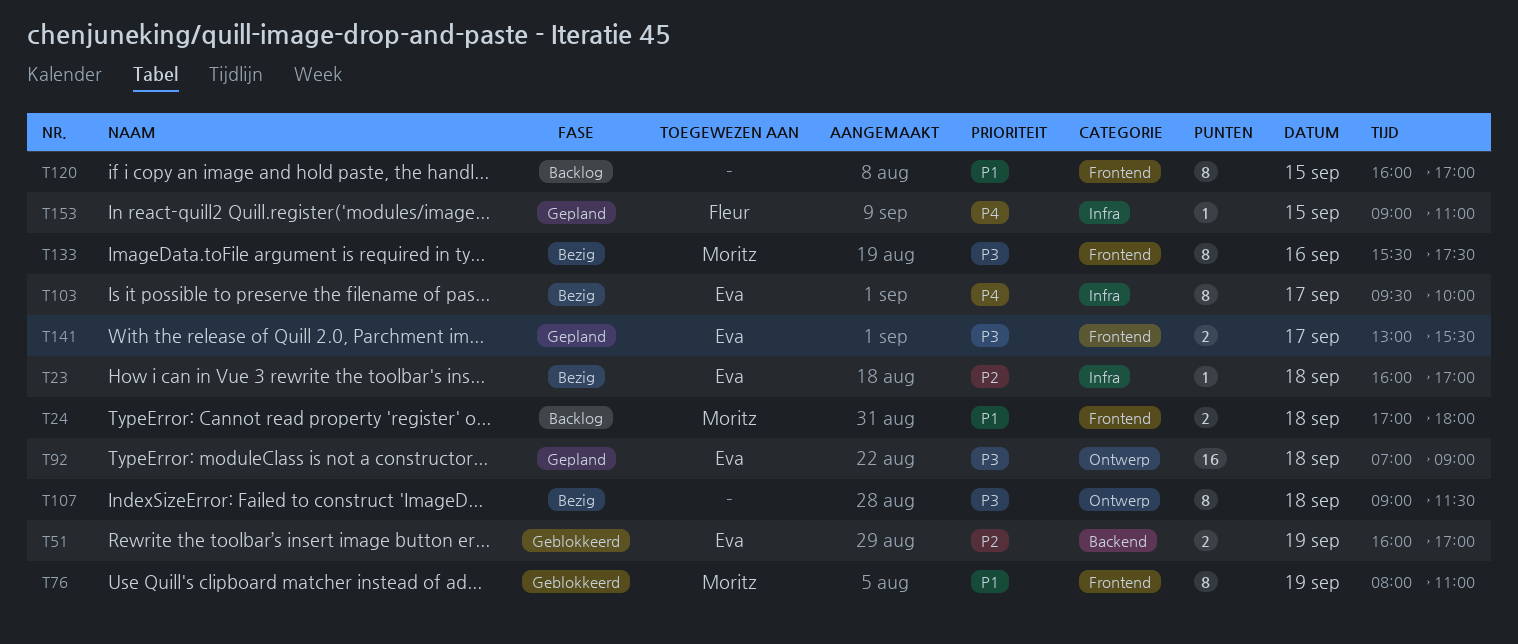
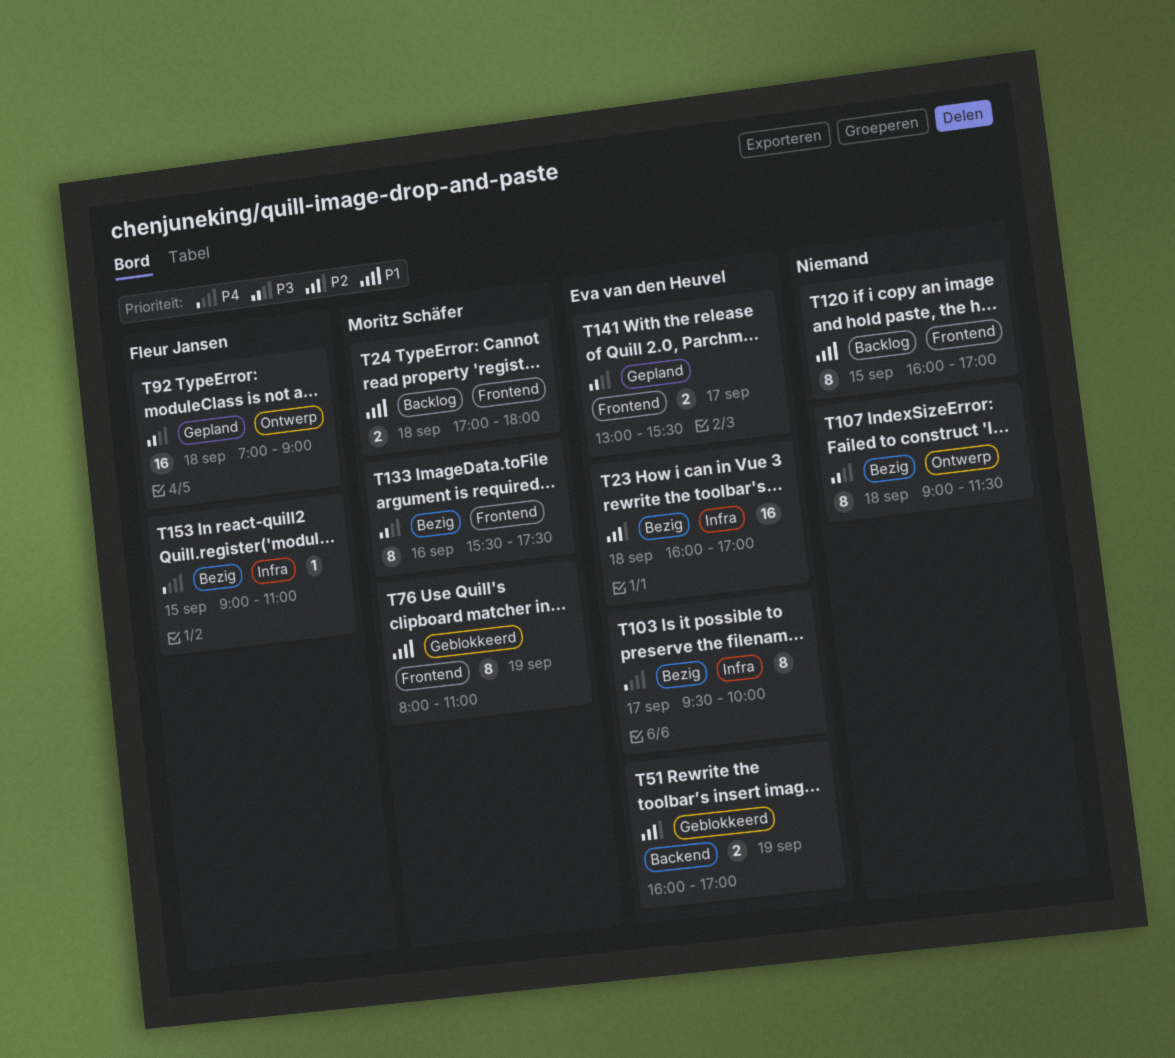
T23, estimate: 1 -> 16
T92, owner: Eva van den Heuvel -> Fleur Jansen
T153, status: Gepland -> Bezig

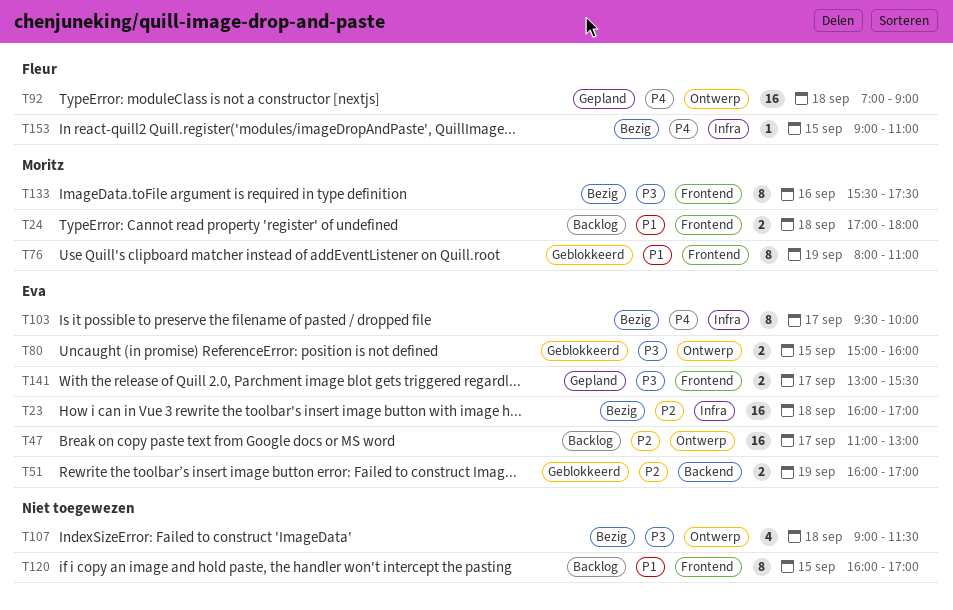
T47: none -> present
T80: none -> present
T92, priority: P3 -> P4
T107, estimate: 8 -> 4

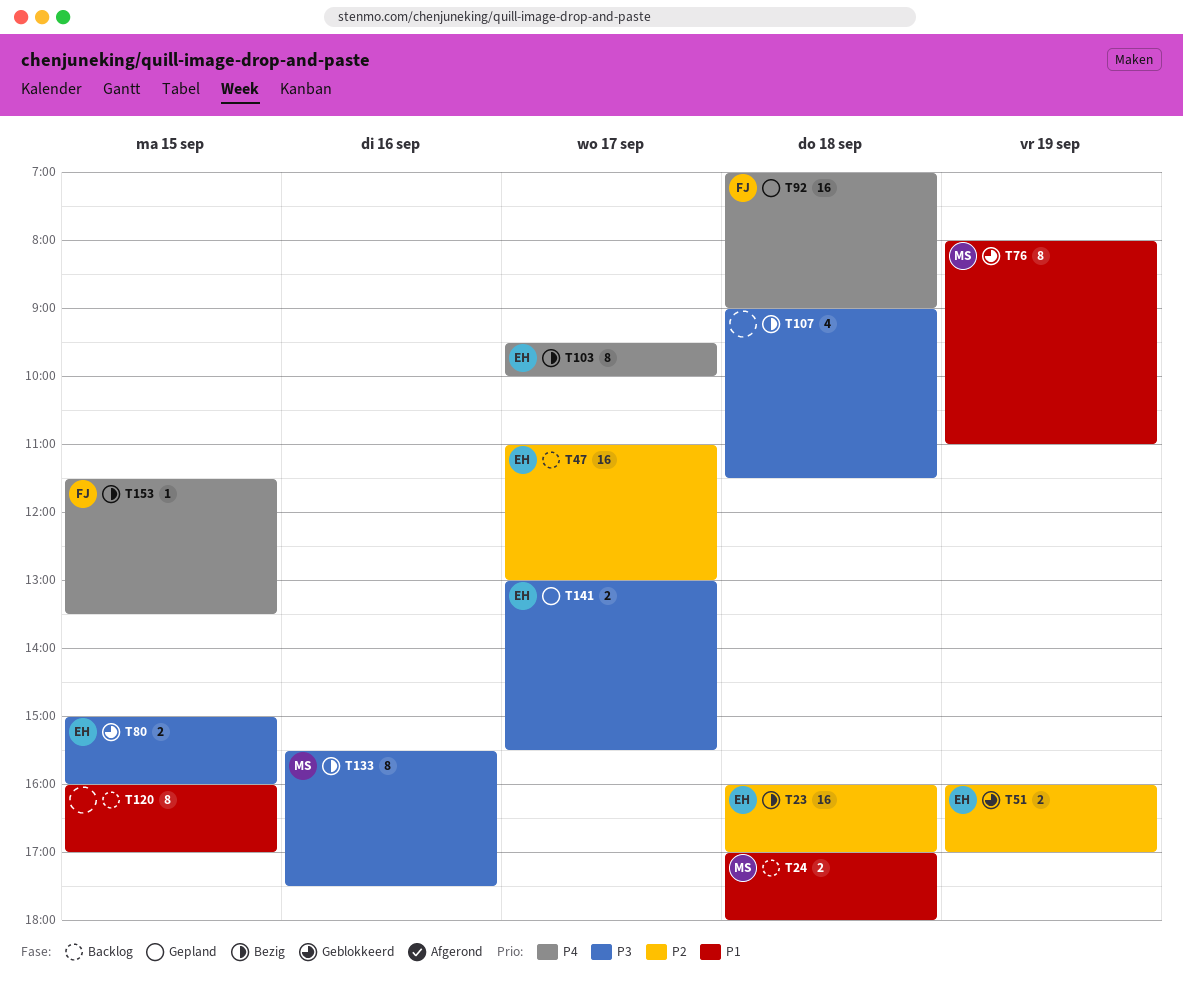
T153, begins: 09:00 -> 11:30
T153, ends: 11:00 -> 13:30

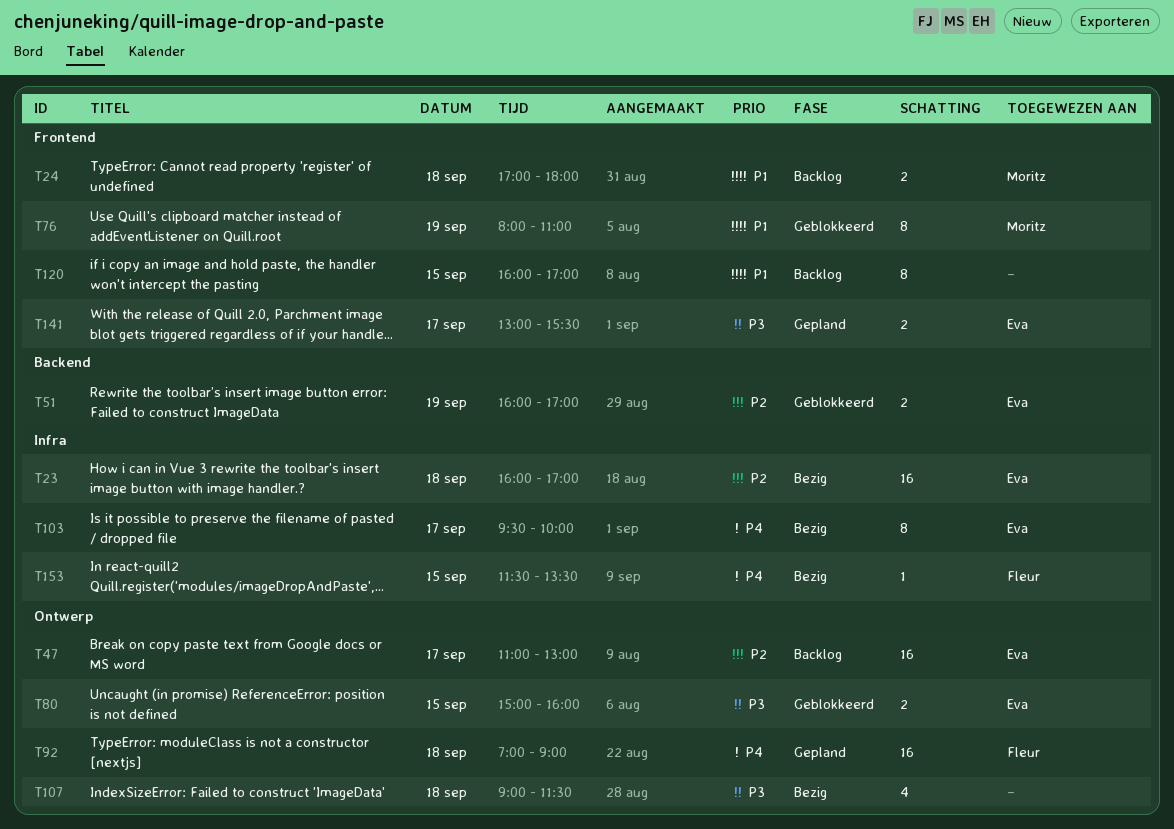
T133: present -> none

